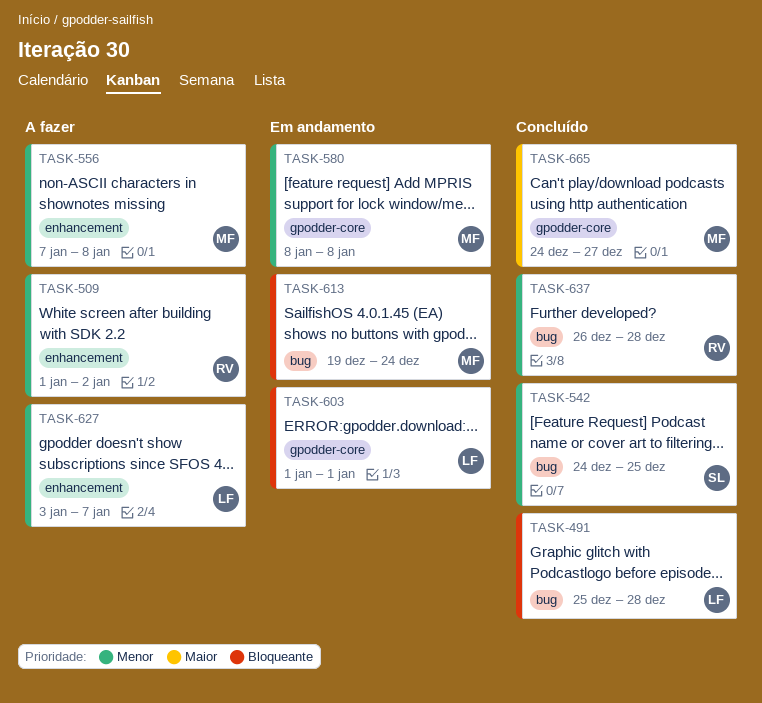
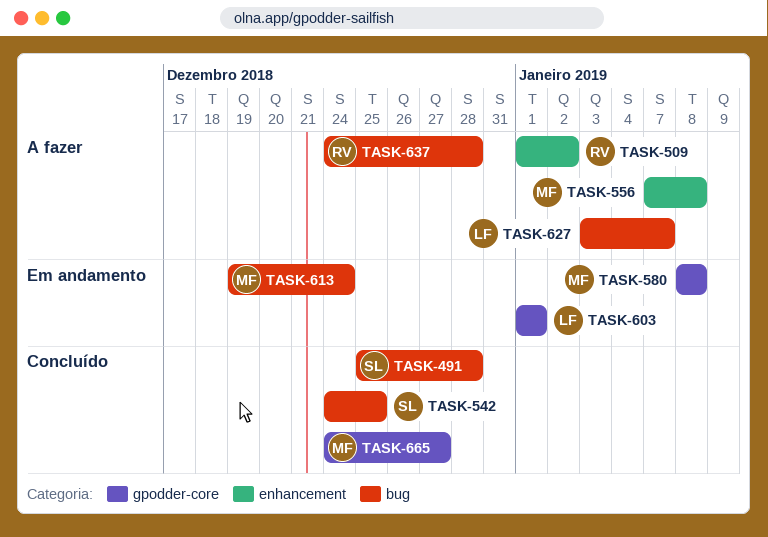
TASK-491, owner: LF -> SL
TASK-627, label: enhancement -> bug
TASK-637, status: Concluído -> A fazer
TASK-637, start: Dec 26 -> Dec 24

